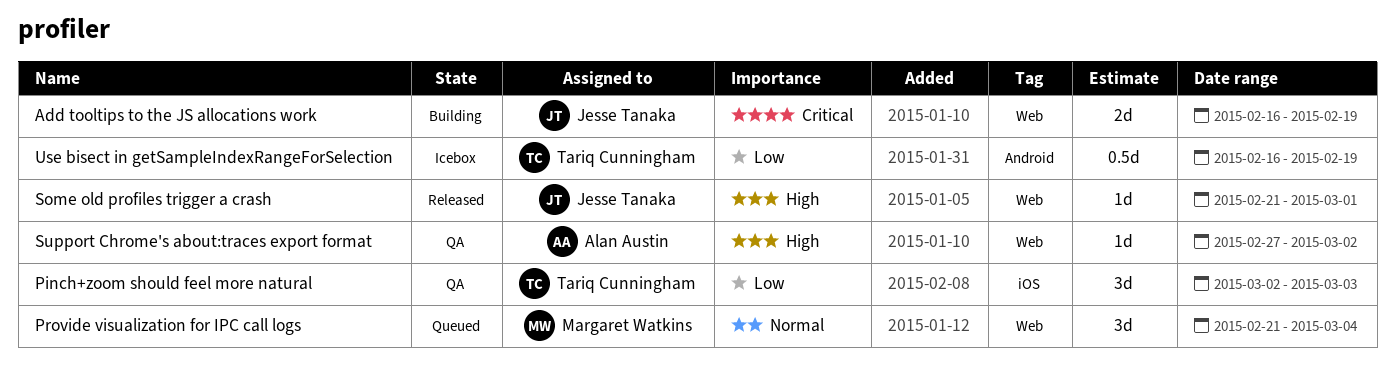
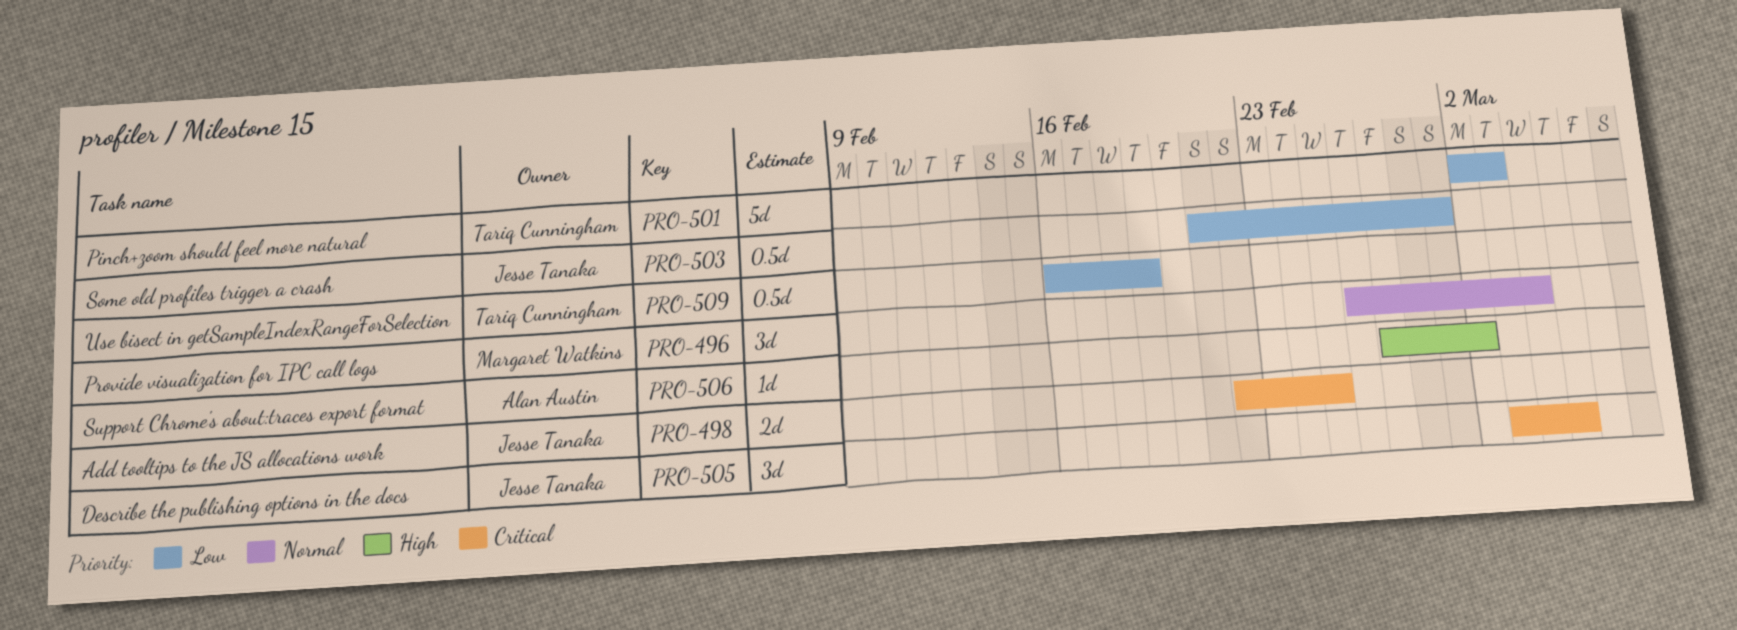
Add tooltips to the JS allocations work, start: Feb 16 -> Feb 22
Add tooltips to the JS allocations work, due: Feb 19 -> Feb 25
Describe the publishing options in the docs: none -> present
Pinch+zoom should feel more natural, estimate: 3d -> 5d
Provide visualization for IPC call logs, start: Feb 21 -> Feb 26
Some old profiles trigger a crash, priority: High -> Low
Some old profiles trigger a crash, estimate: 1d -> 0.5d

